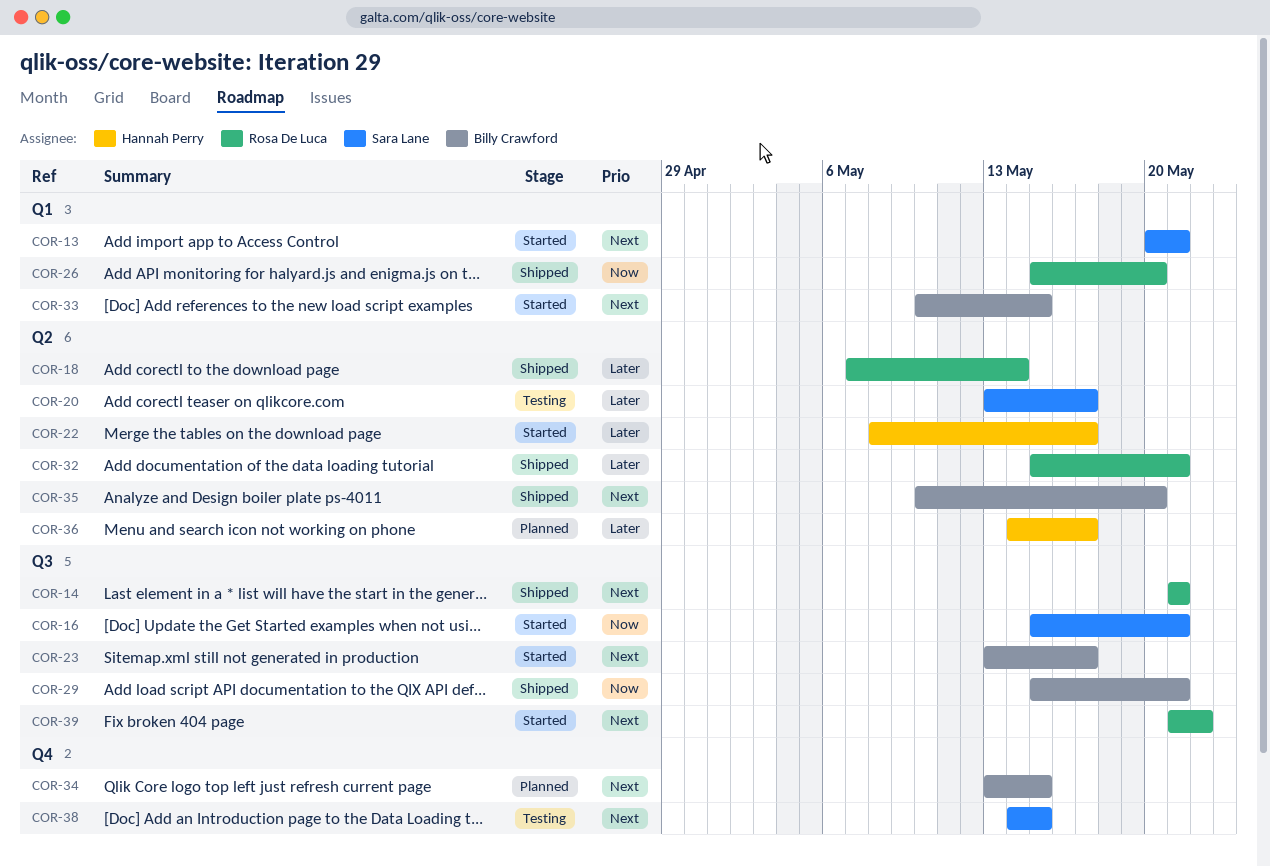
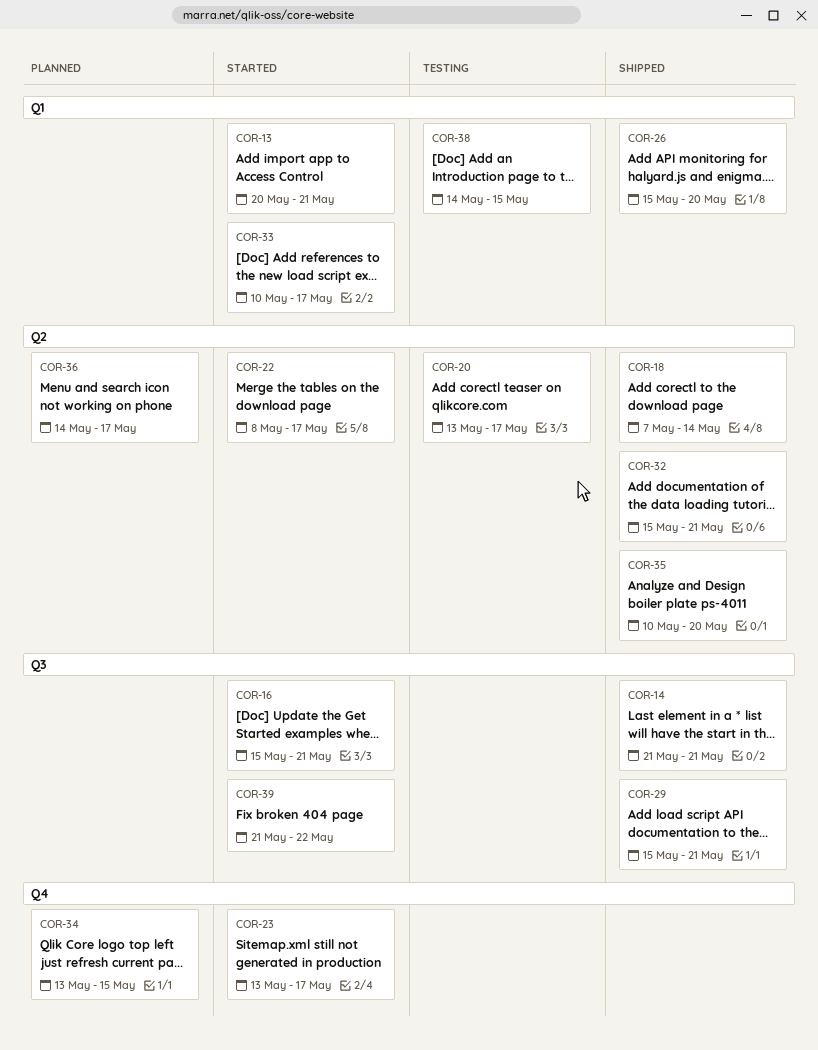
COR-23, label: Q3 -> Q4
COR-33, due: May 15 -> May 17
COR-38, label: Q4 -> Q1

